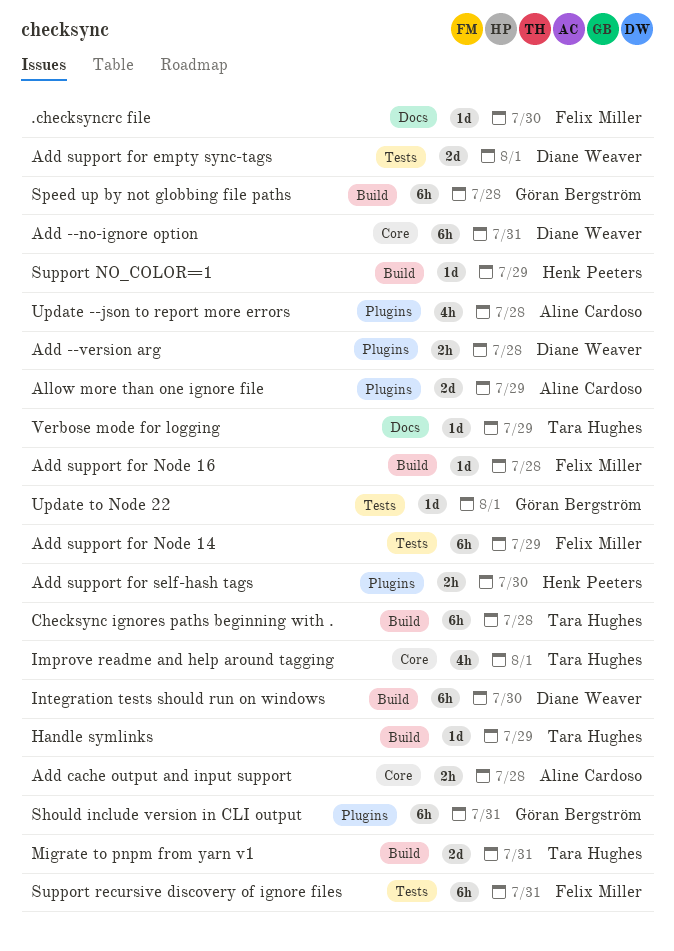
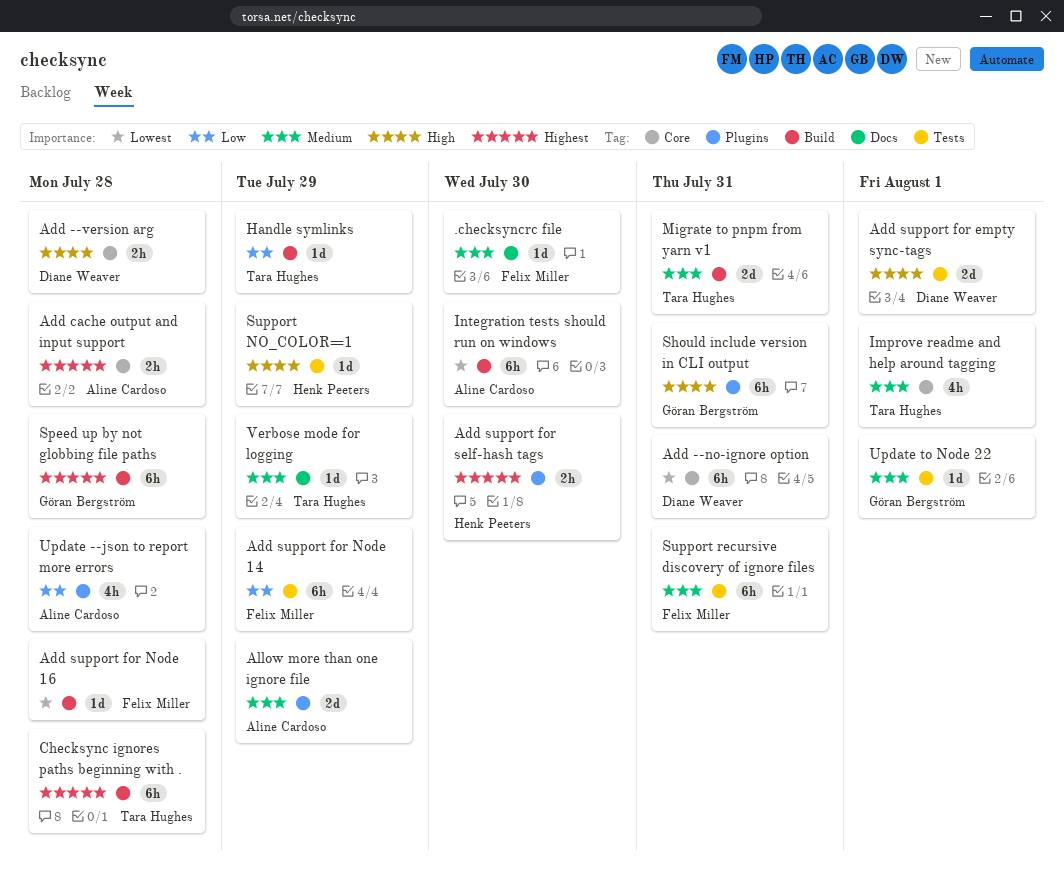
Add --version arg, label: Plugins -> Core
Integration tests should run on windows, owner: Diane Weaver -> Aline Cardoso
Support NO_COLOR=1, label: Build -> Tests

